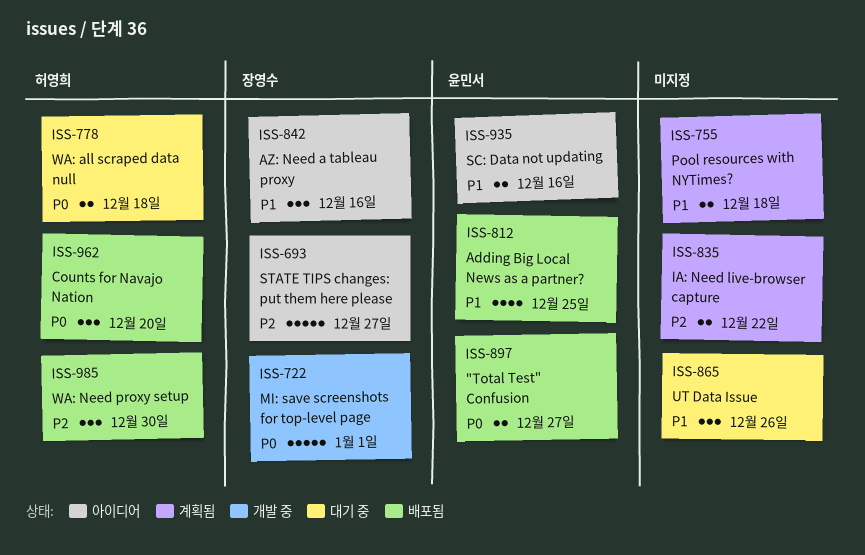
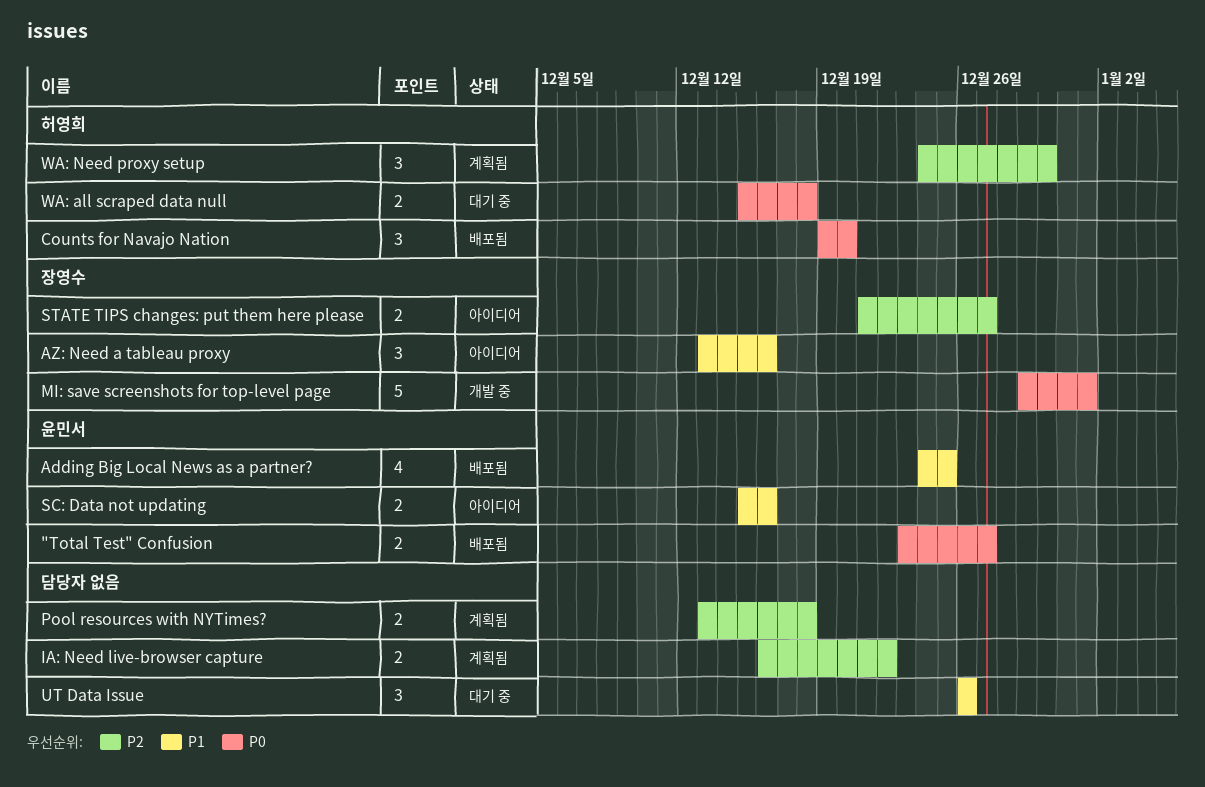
Pool resources with NYTimes?, priority: P1 -> P2
STATE TIPS changes: put them here please, estimate: 5 -> 2
WA: Need proxy setup, status: 배포됨 -> 계획됨

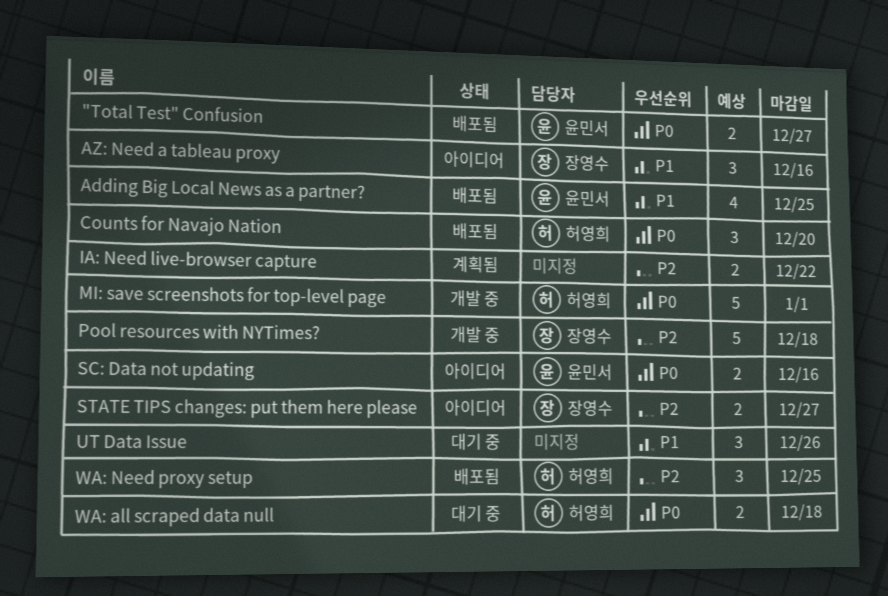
MI: save screenshots for top-level page, owner: 장영수 -> 허영희
Pool resources with NYTimes?, status: 계획됨 -> 개발 중
Pool resources with NYTimes?, owner: none -> 장영수
Pool resources with NYTimes?, estimate: 2 -> 5
SC: Data not updating, priority: P1 -> P0
WA: Need proxy setup, status: 계획됨 -> 배포됨
WA: Need proxy setup, due: Dec 30 -> Dec 25

